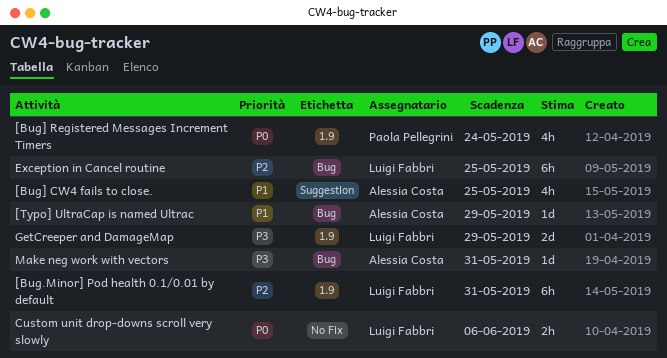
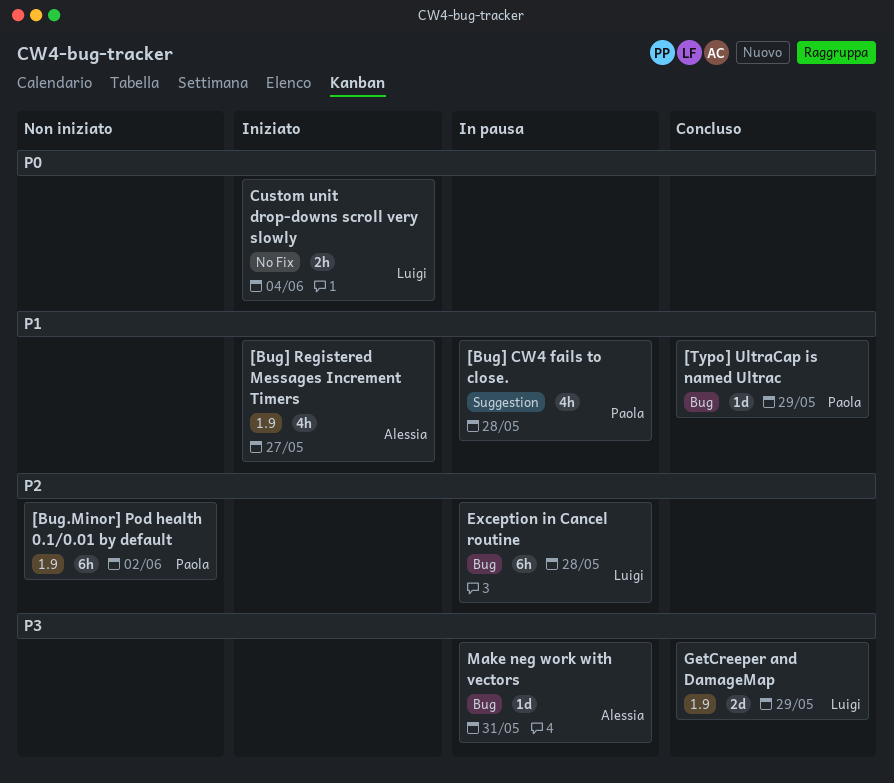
[Bug.Minor] Pod health 0.1/0.01 by default, owner: Luigi Fabbri -> Paola Pellegrini
[Bug.Minor] Pod health 0.1/0.01 by default, due: May 31 -> Jun 2
[Bug] CW4 fails to close., owner: Alessia Costa -> Paola Pellegrini
[Bug] CW4 fails to close., due: May 25 -> May 28
[Bug] Registered Messages Increment Timers, owner: Paola Pellegrini -> Alessia Costa
[Bug] Registered Messages Increment Timers, priority: P0 -> P1
[Bug] Registered Messages Increment Timers, due: May 24 -> May 27
[Typo] UltraCap is named Ultrac, owner: Alessia Costa -> Paola Pellegrini
Custom unit drop-downs scroll very slowly, due: Jun 6 -> Jun 4
Exception in Cancel routine, due: May 25 -> May 28

